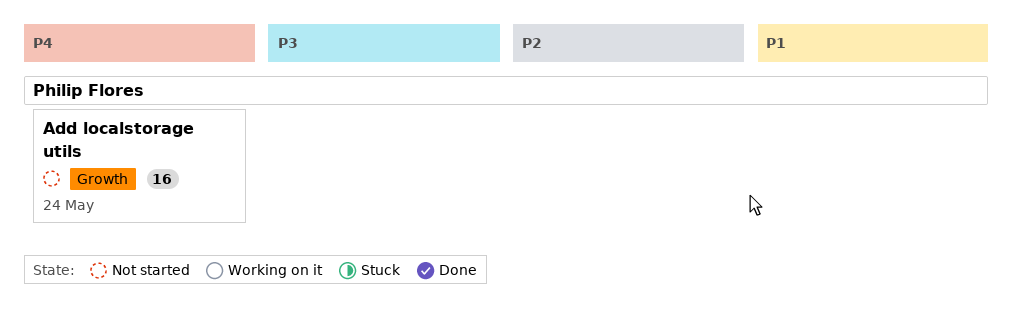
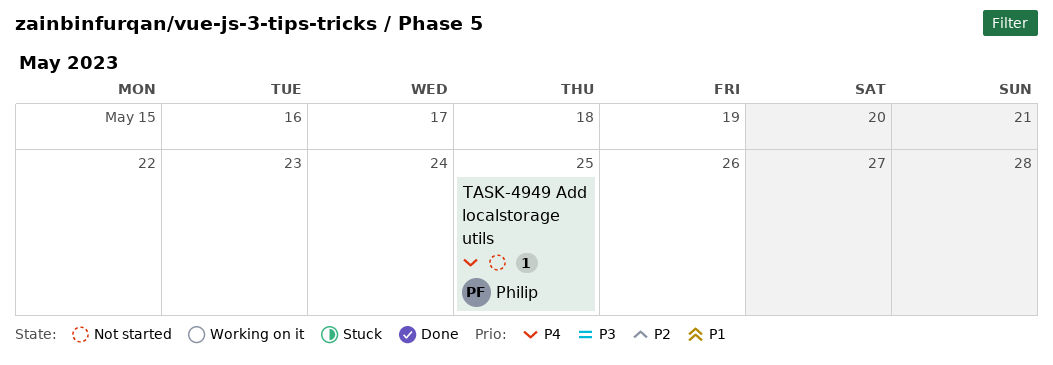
Add localstorage utils, estimate: 16 -> 1
Add localstorage utils, due: May 24 -> May 25

